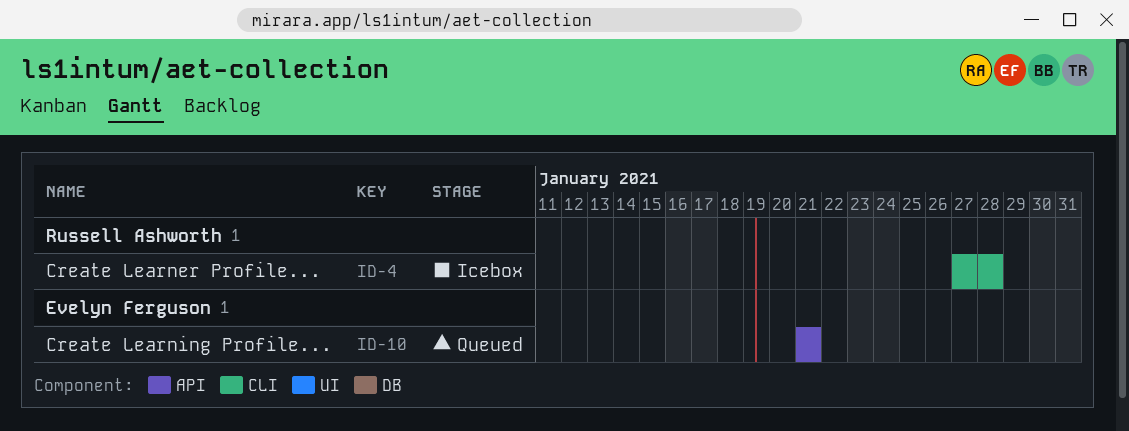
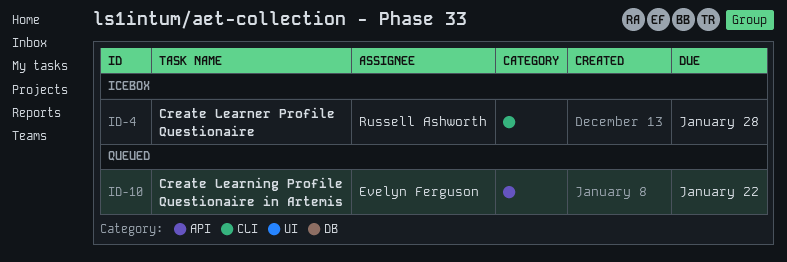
ID-10, due: Jan 21 -> Jan 22

